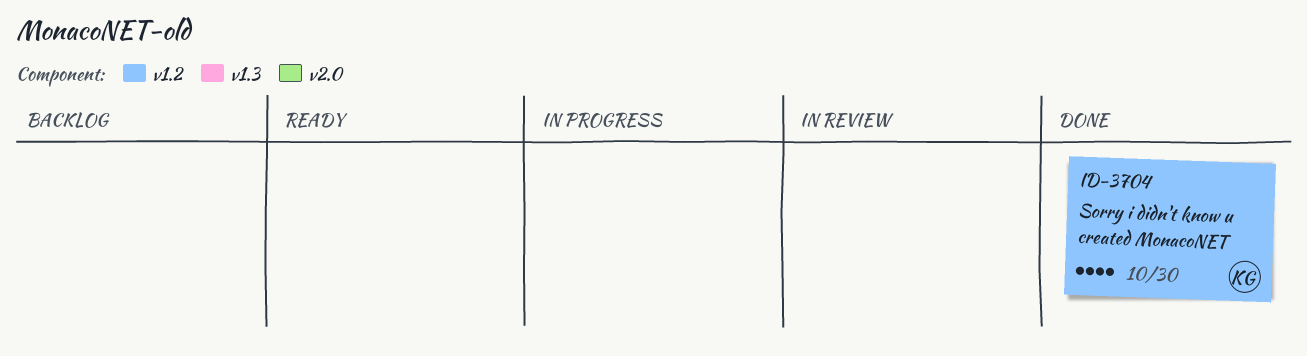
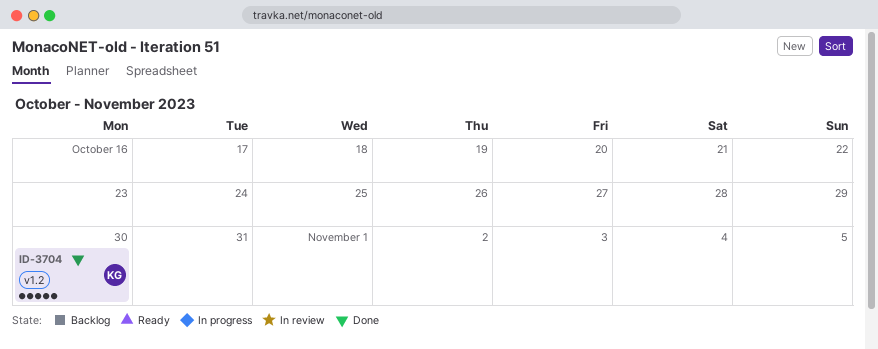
ID-3704, estimate: 4 -> 5

